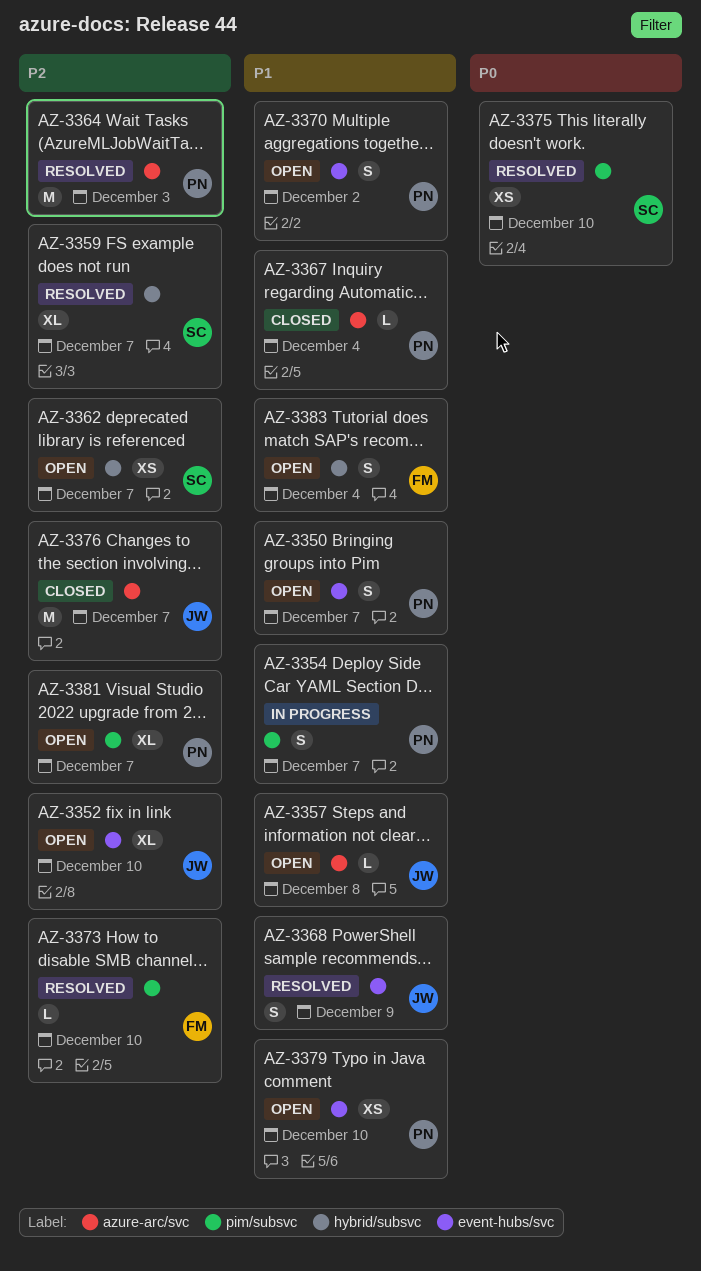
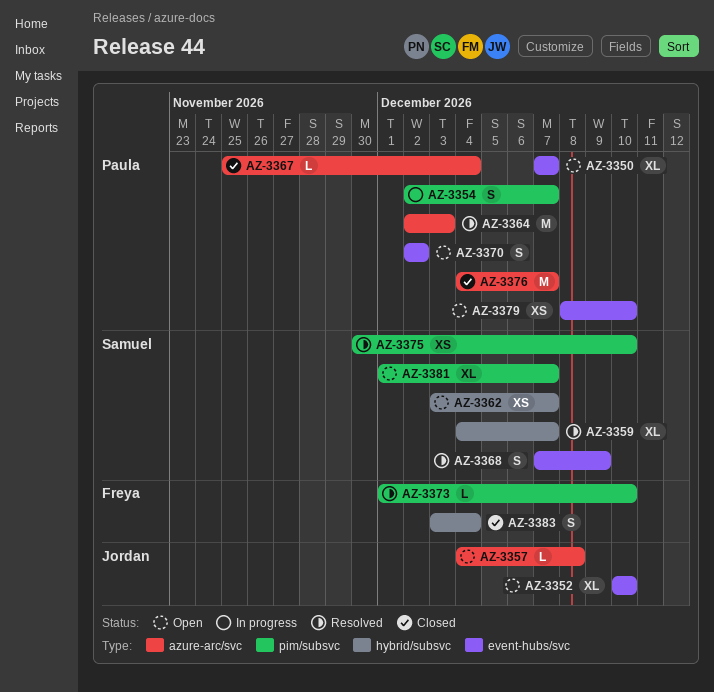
AZ-3350, estimate: S -> XL
AZ-3368, owner: Jordan -> Samuel
AZ-3376, owner: Jordan -> Paula
AZ-3381, owner: Paula -> Samuel
AZ-3383, status: Open -> Closed

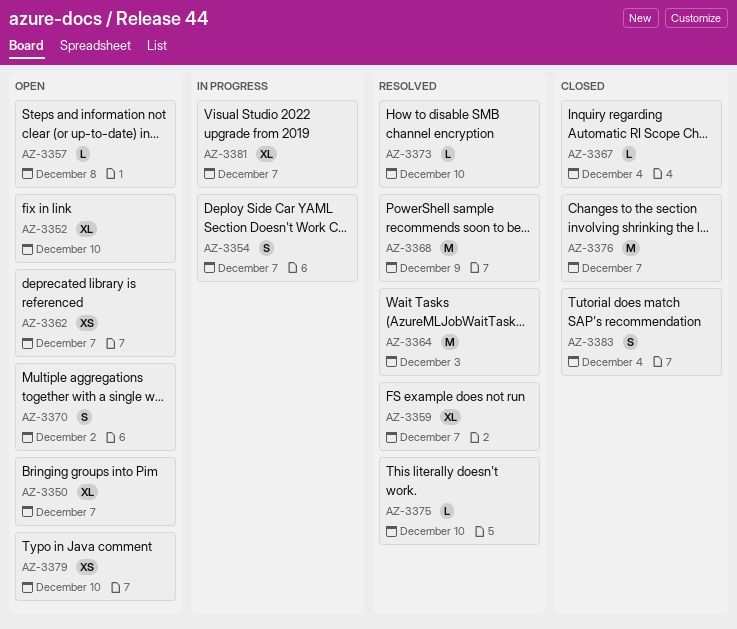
AZ-3368, estimate: S -> M
AZ-3375, estimate: XS -> L
AZ-3381, status: Open -> In progress

